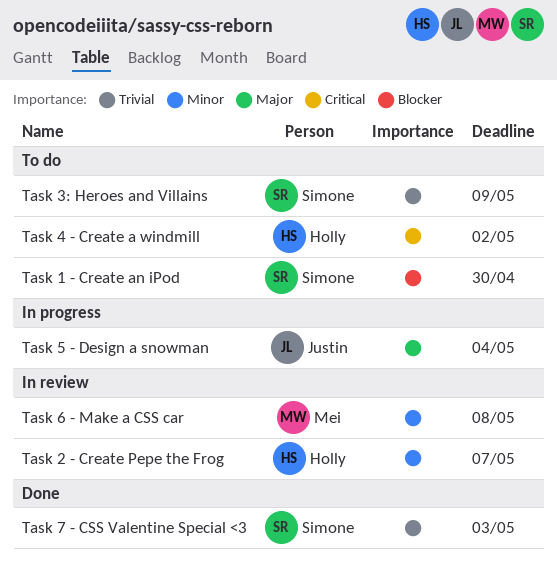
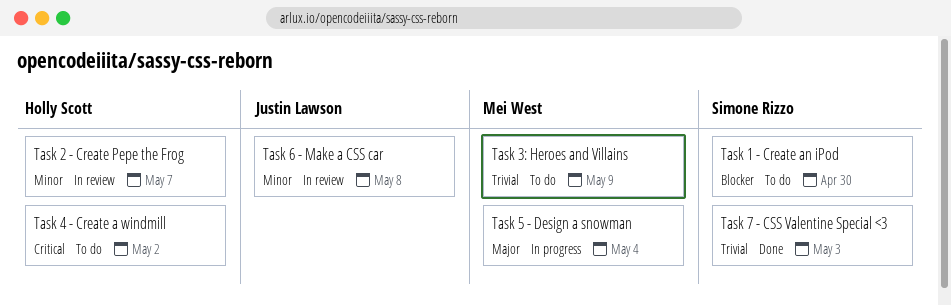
Task 3: Heroes and Villains, owner: Simone Rizzo -> Mei West
Task 5 - Design a snowman, owner: Justin Lawson -> Mei West
Task 6 - Make a CSS car, owner: Mei West -> Justin Lawson

